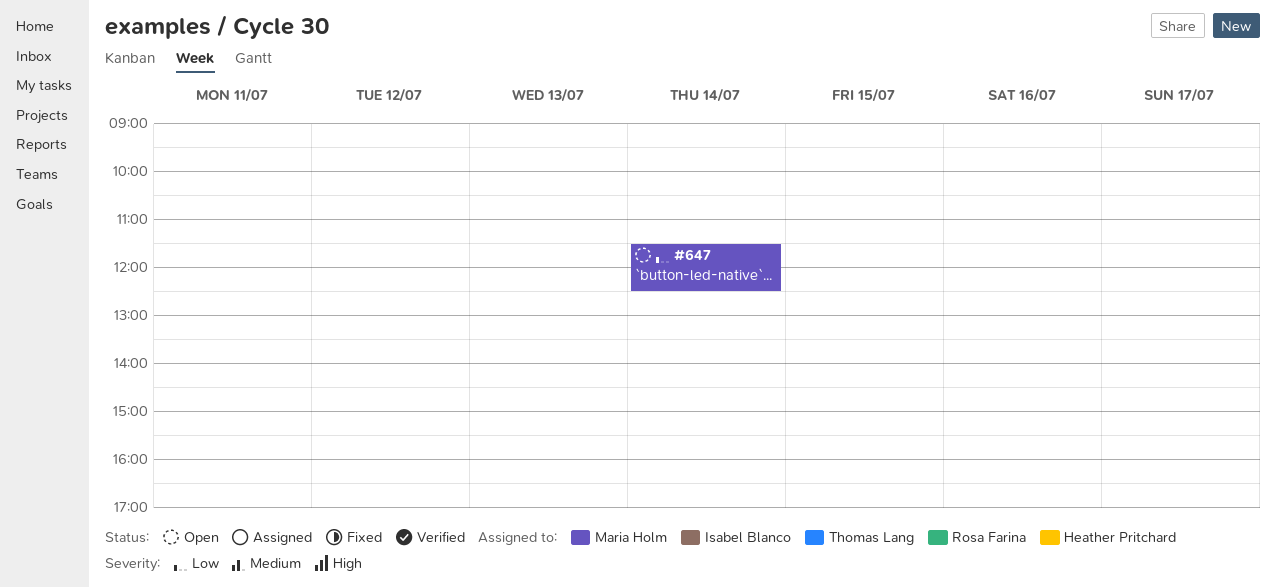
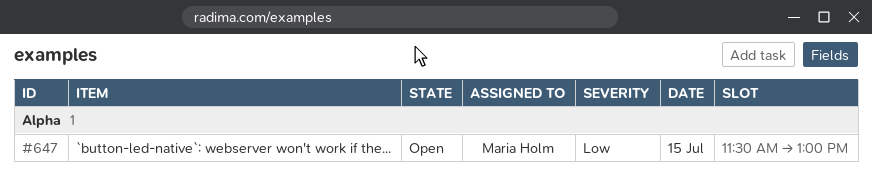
#647, day: Jul 14 -> Jul 15
#647, ends: 12:30 -> 13:00

